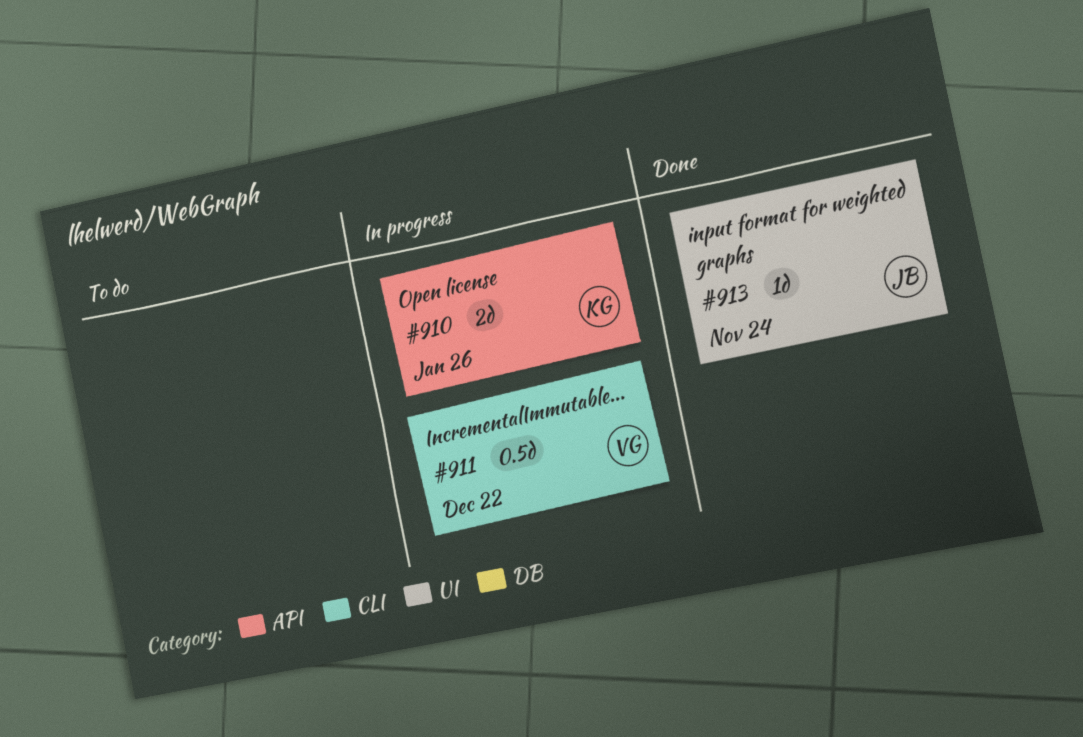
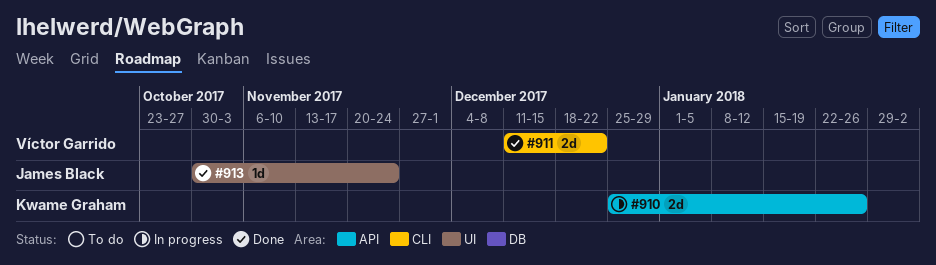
#911, status: In progress -> Done
#911, estimate: 0.5d -> 2d

